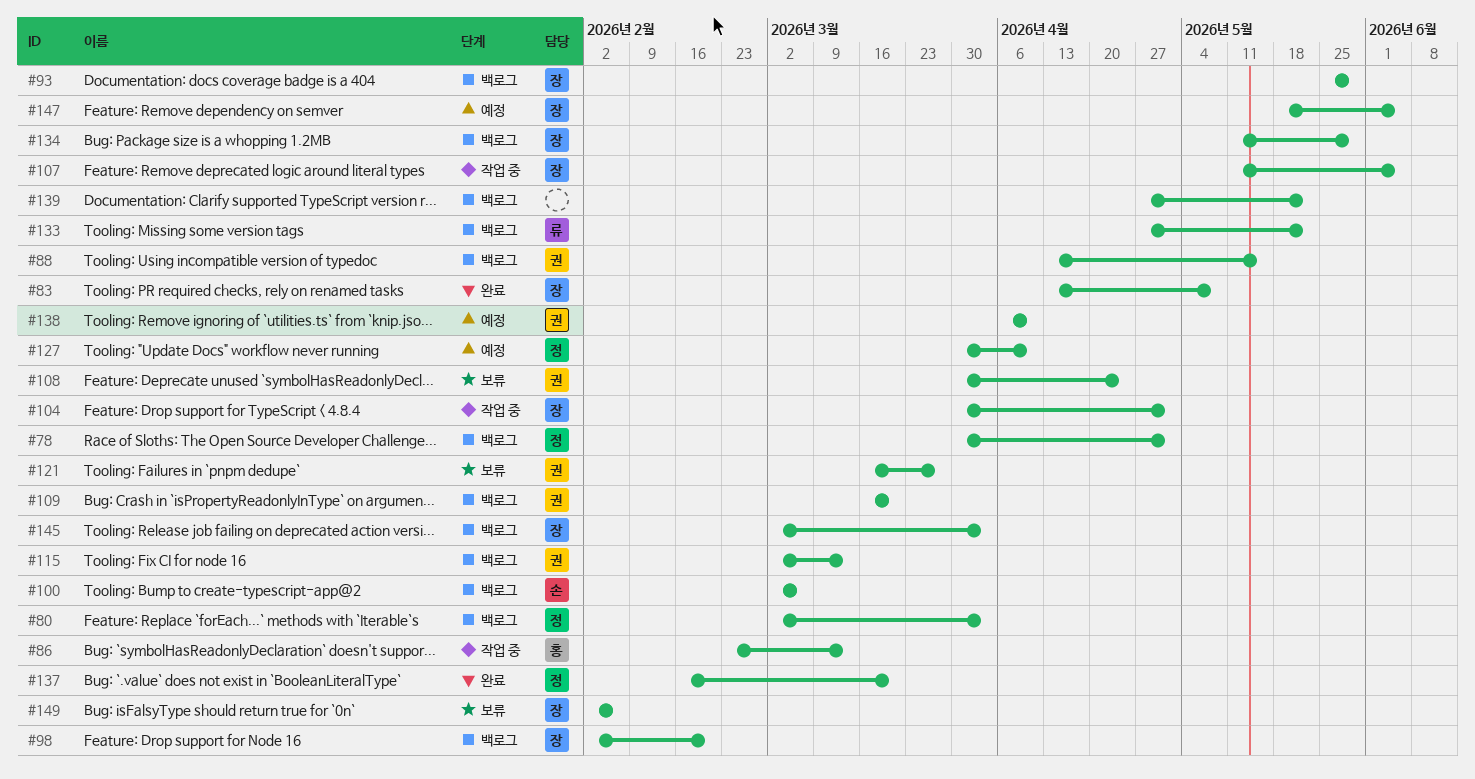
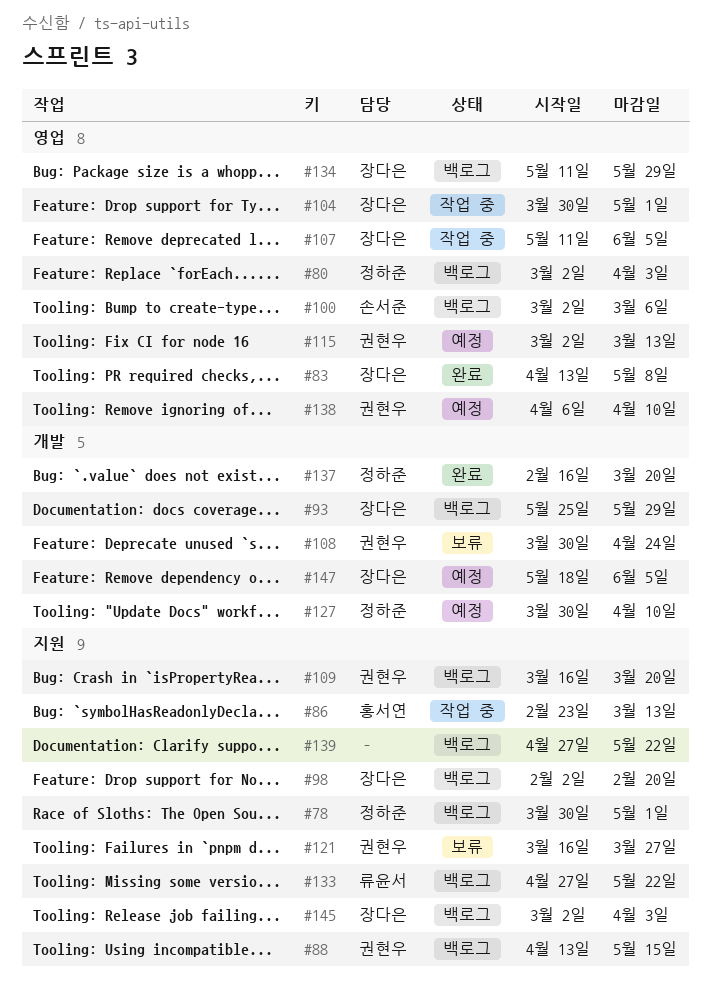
#115, status: 백로그 -> 예정
#149: present -> none

